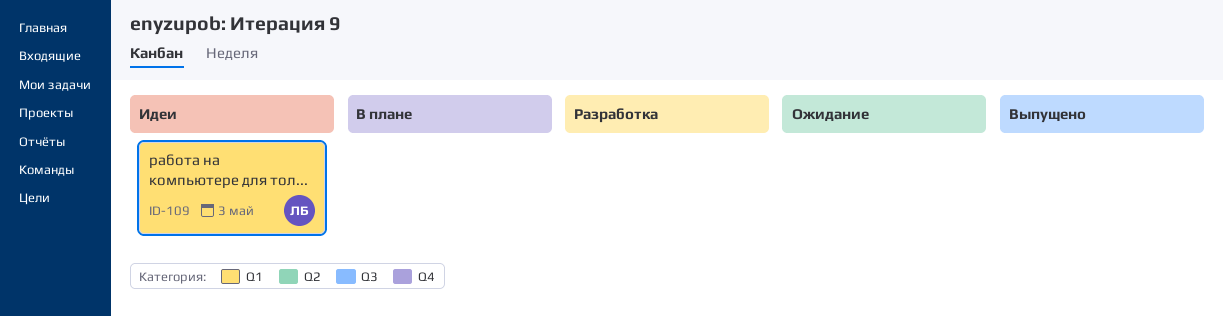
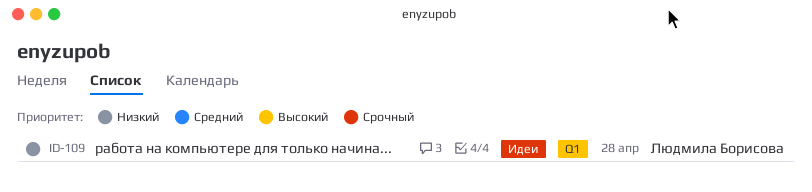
ID-109, due: May 3 -> Apr 28

